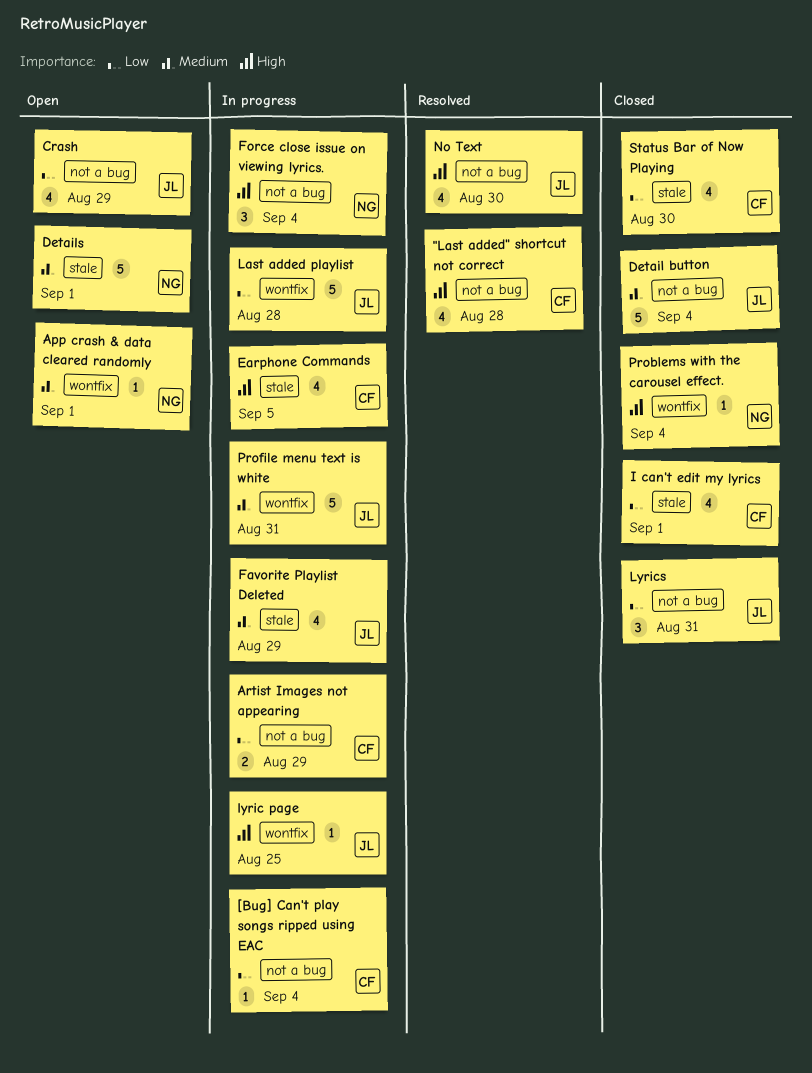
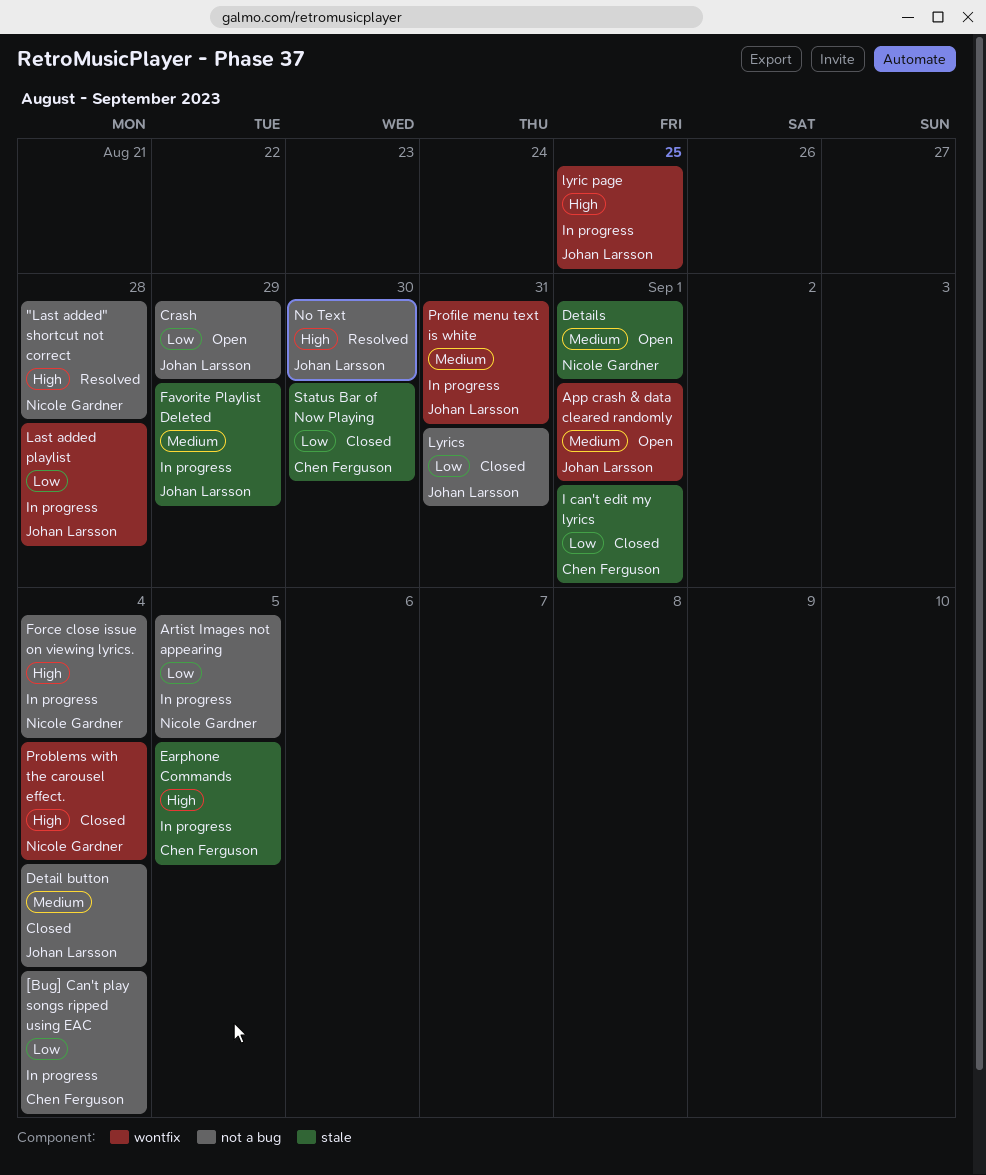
"Last added" shortcut not correct, owner: Chen Ferguson -> Nicole Gardner
App crash & data cleared randomly, owner: Nicole Gardner -> Johan Larsson
Artist Images not appearing, owner: Chen Ferguson -> Nicole Gardner
Artist Images not appearing, due: Aug 29 -> Sep 5

